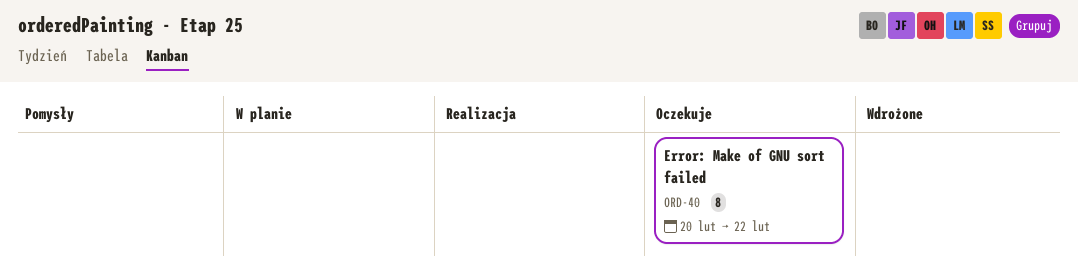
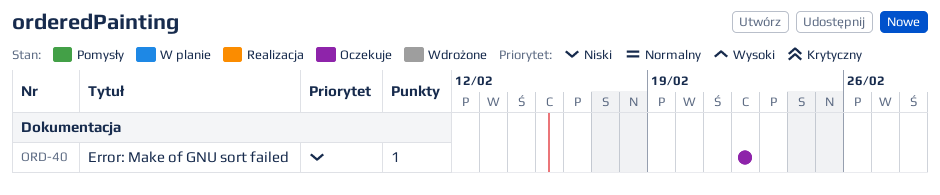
ORD-40, estimate: 8 -> 1
ORD-40, start: Feb 20 -> Feb 22

